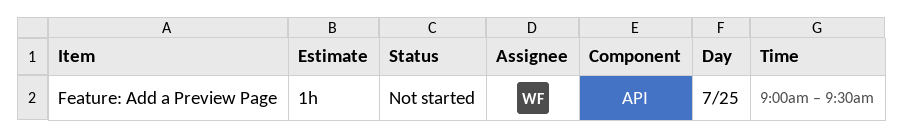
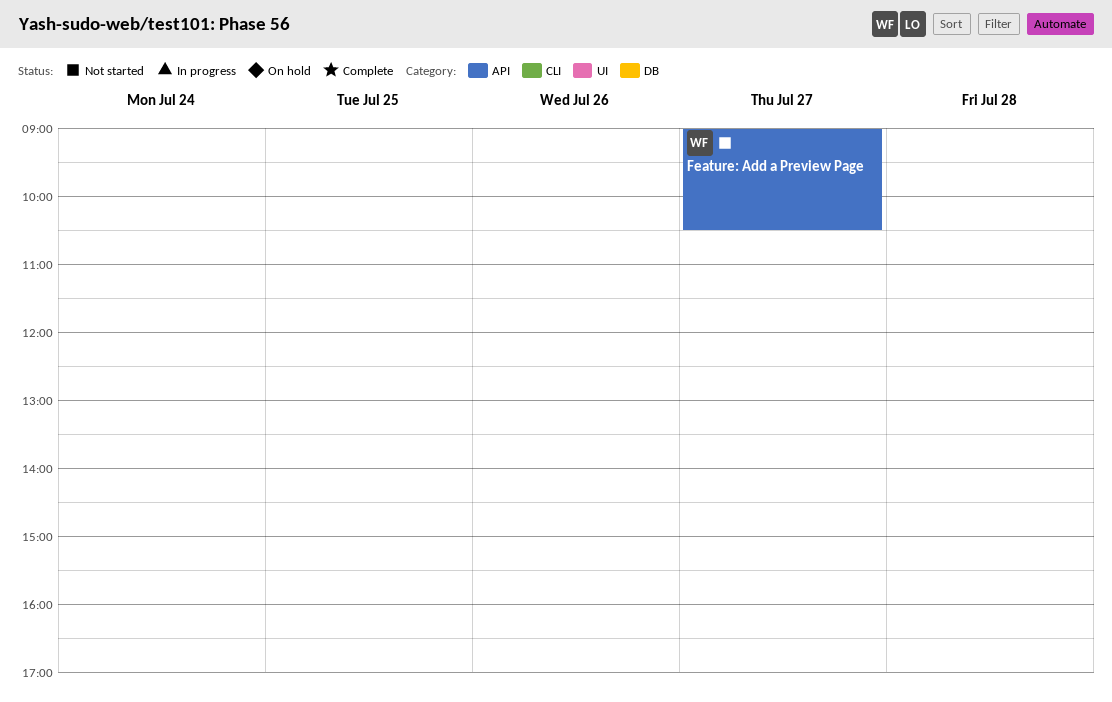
Feature: Add a Preview Page, day: Jul 25 -> Jul 27
Feature: Add a Preview Page, ends: 09:30 -> 10:30

